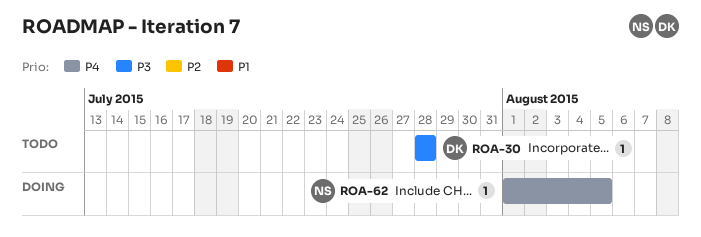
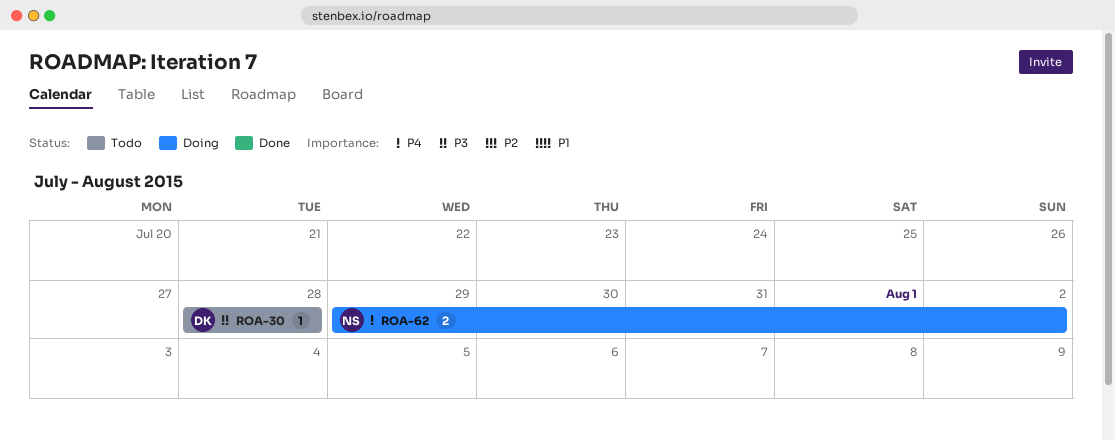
ROA-62, estimate: 1 -> 2
ROA-62, start: Aug 1 -> Jul 29
ROA-62, due: Aug 5 -> Aug 2

